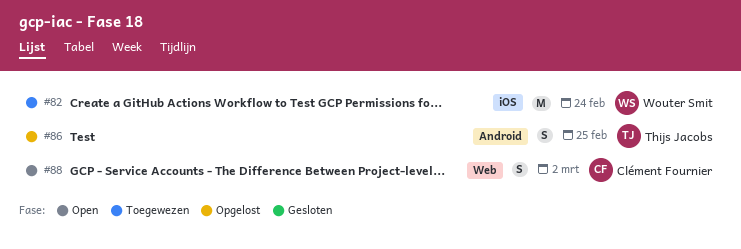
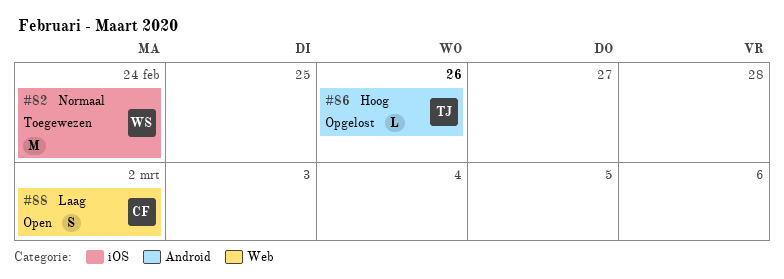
#86, estimate: S -> L
#86, due: Feb 25 -> Feb 26

